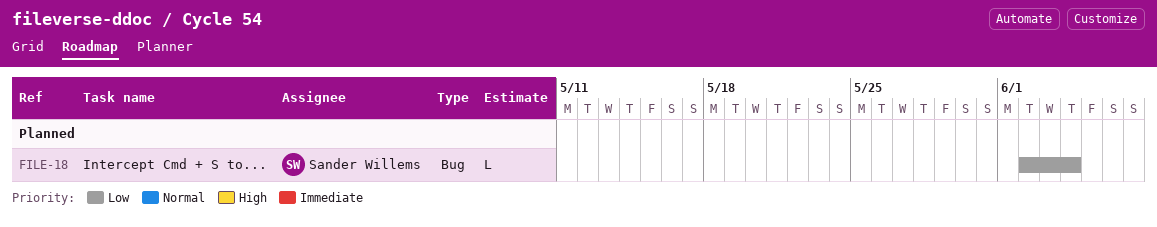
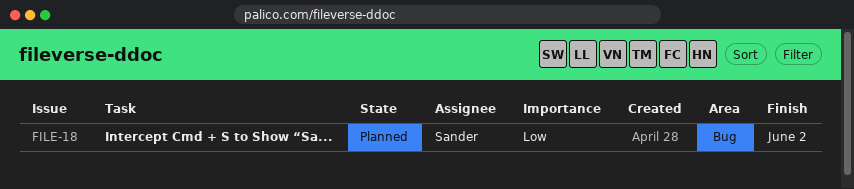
FILE-18, due: Jun 4 -> Jun 2

